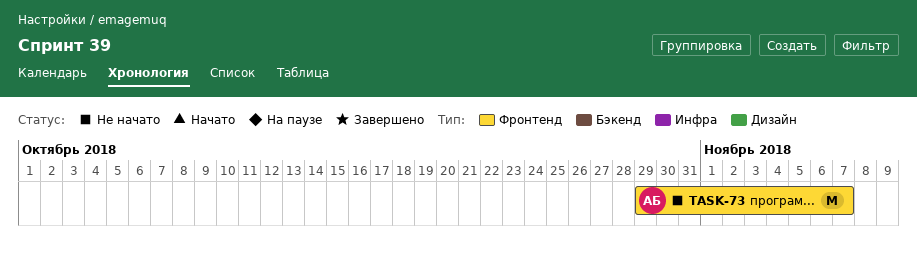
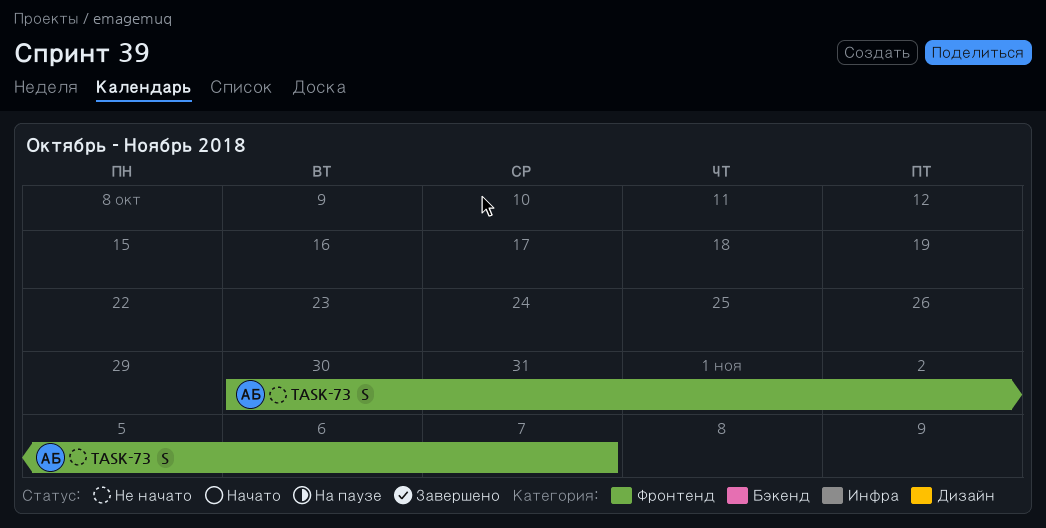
TASK-73, estimate: M -> S
TASK-73, start: Oct 29 -> Oct 30

